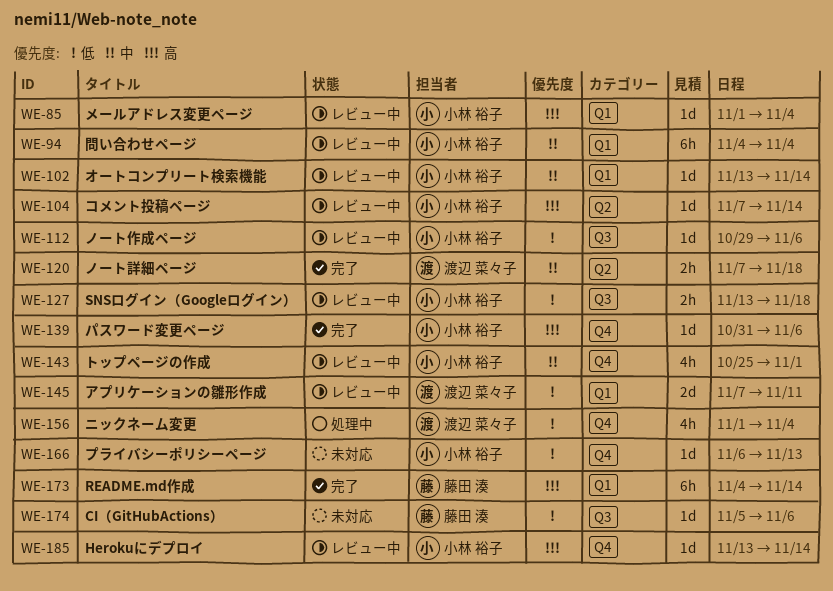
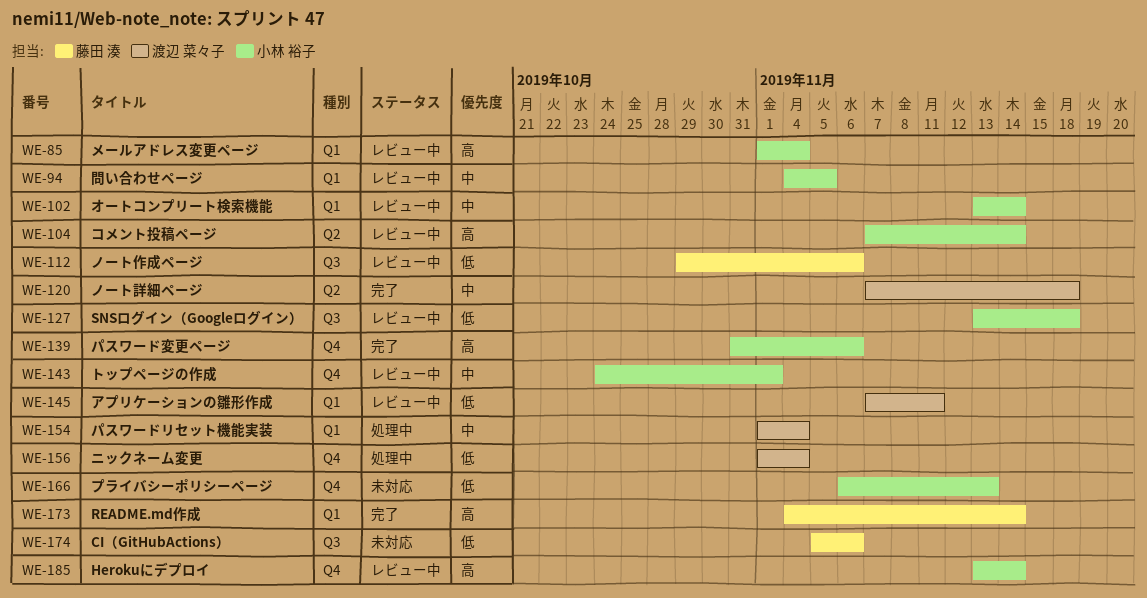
WE-94, due: Nov 4 -> Nov 5
WE-112, owner: 小林 裕子 -> 藤田 湊
WE-143, start: Oct 25 -> Oct 24
WE-154: none -> present

